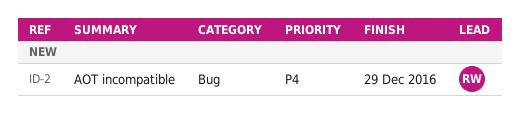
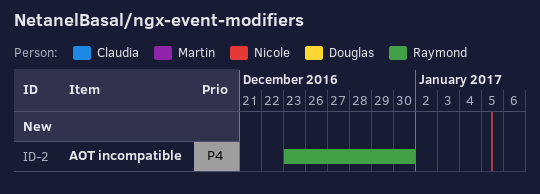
ID-2, due: Dec 29 -> Dec 30

